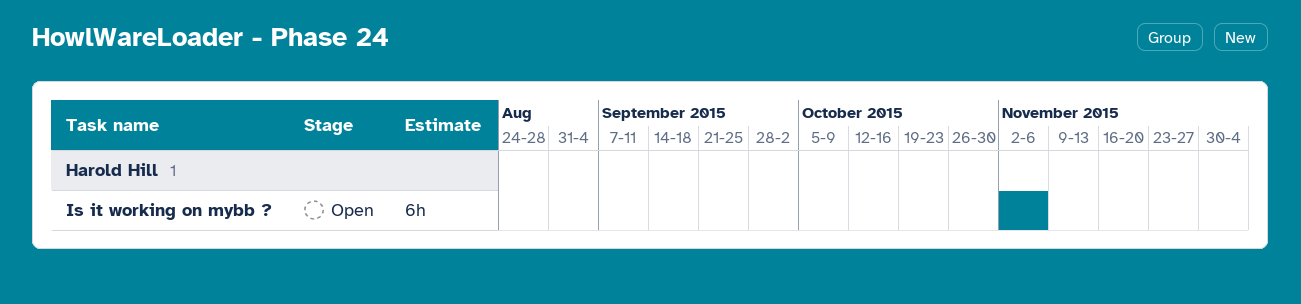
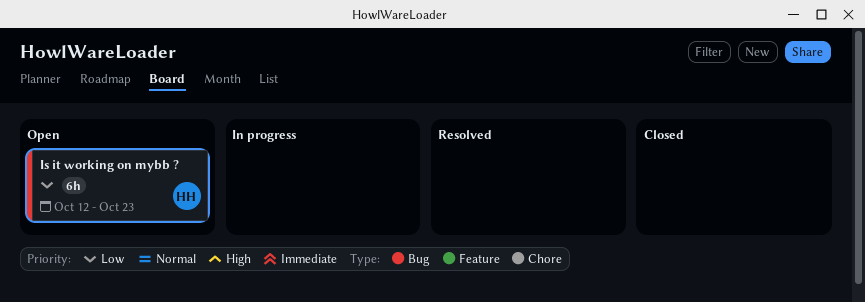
Is it working on mybb ?, start: Nov 2 -> Oct 12
Is it working on mybb ?, due: Nov 6 -> Oct 23

